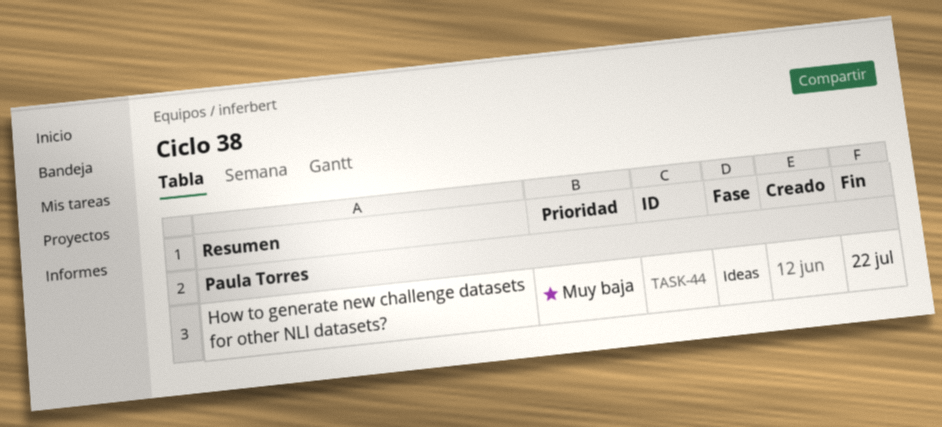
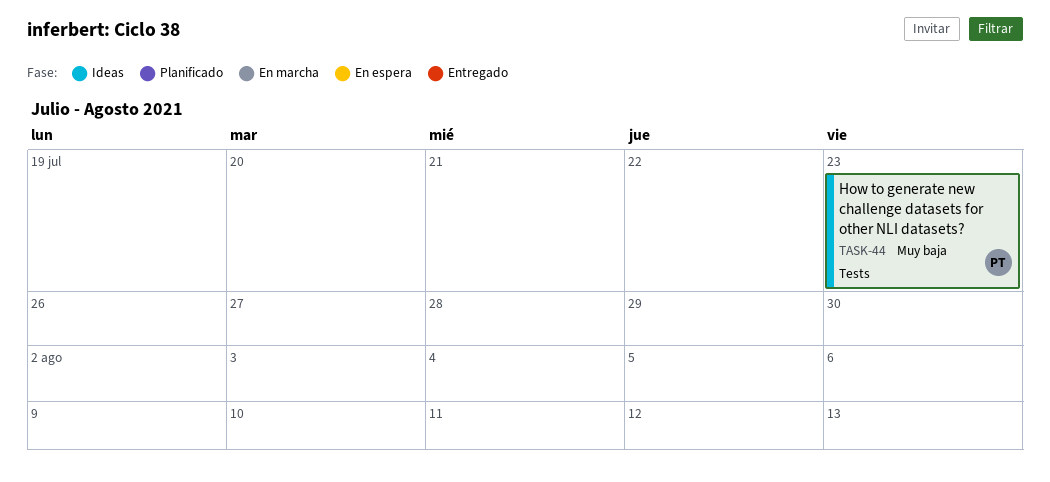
TASK-44, due: Jul 22 -> Jul 23

